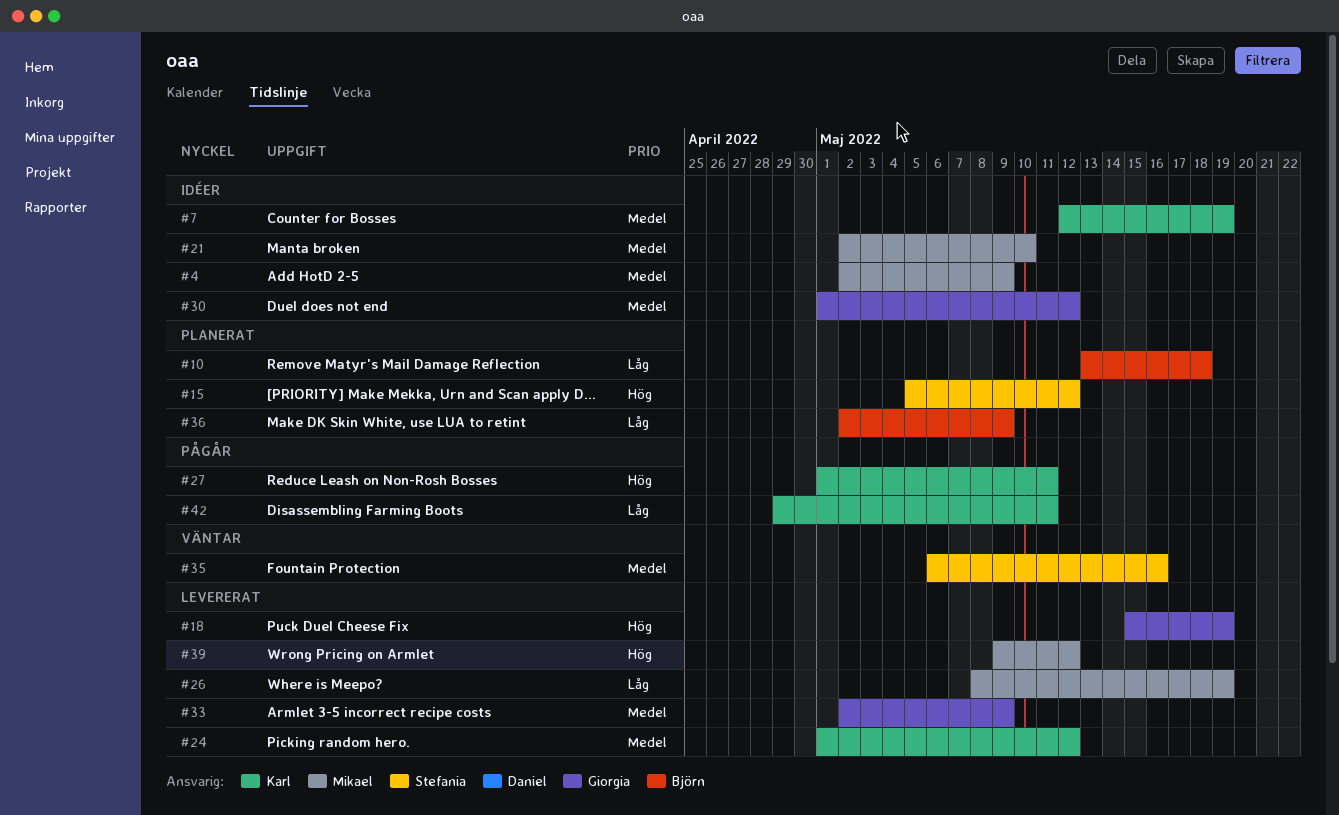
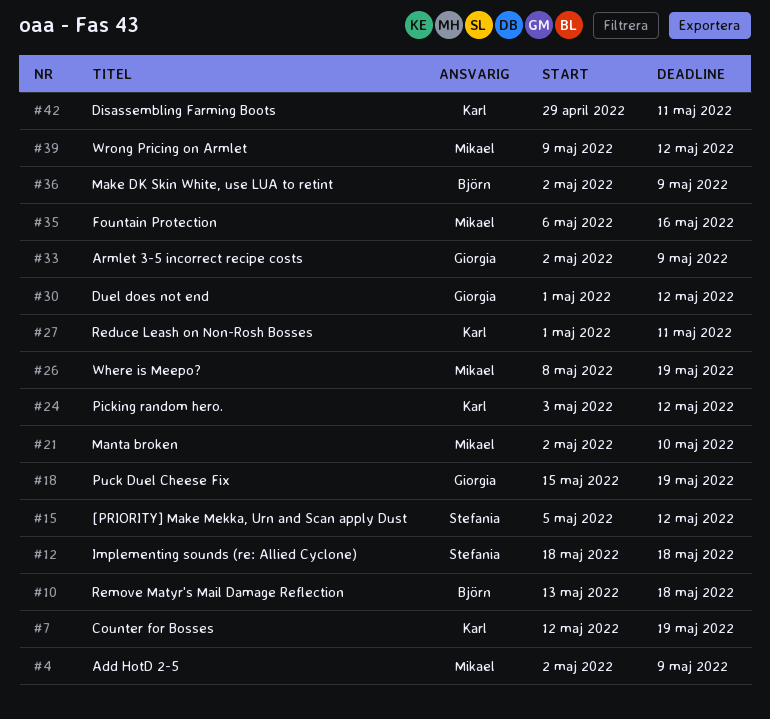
#12: none -> present
#24, start: May 1 -> May 3
#35, owner: Stefania -> Mikael

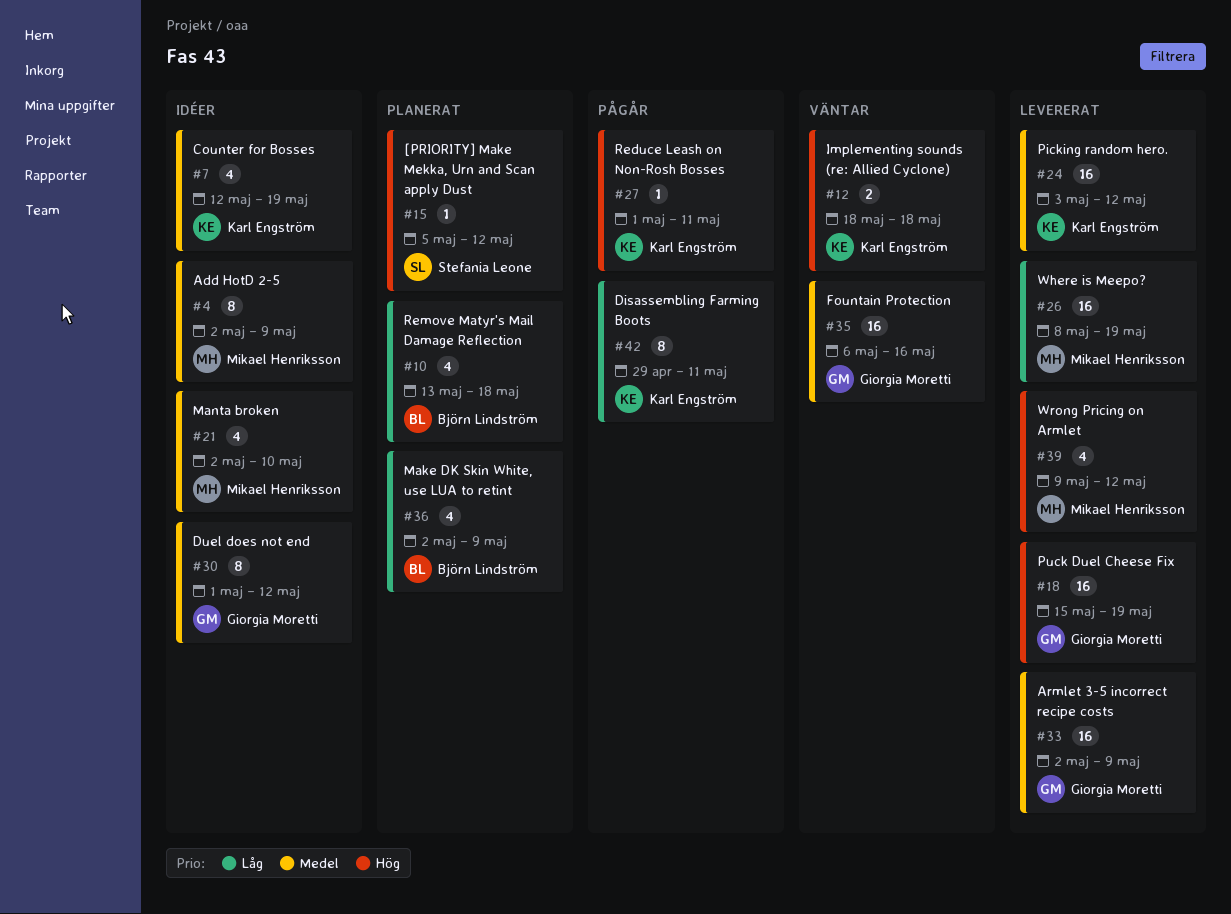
#12, owner: Stefania Leone -> Karl Engström
#35, owner: Mikael Henriksson -> Giorgia Moretti

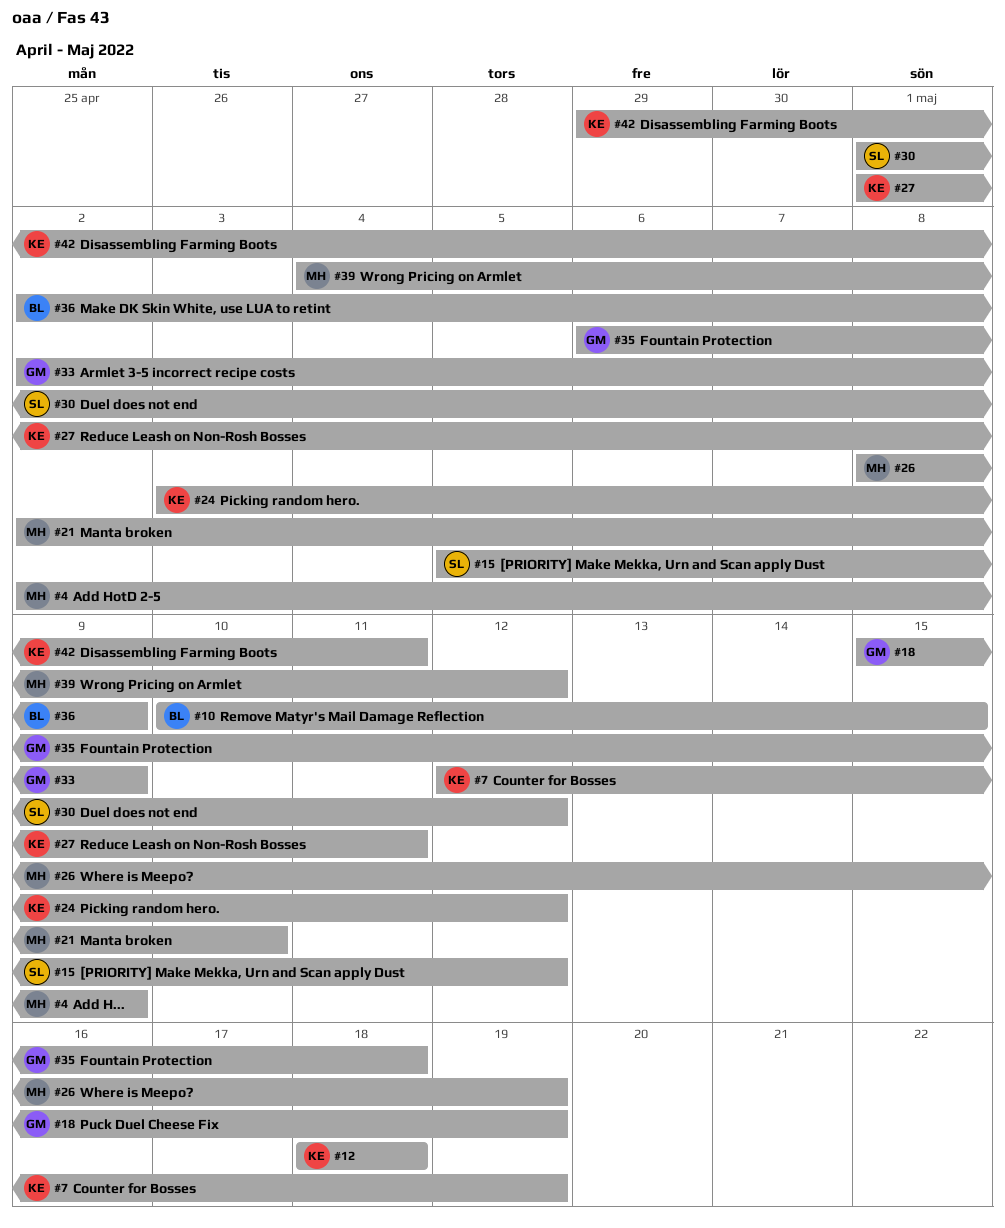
#10, start: May 13 -> May 10
#10, due: May 18 -> May 15
#30, owner: Giorgia Moretti -> Stefania Leone
#35, due: May 16 -> May 18
#39, start: May 9 -> May 4

